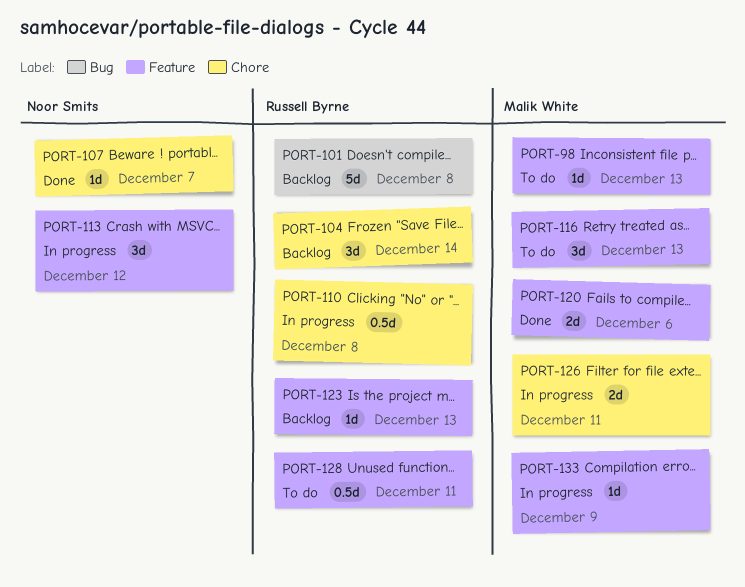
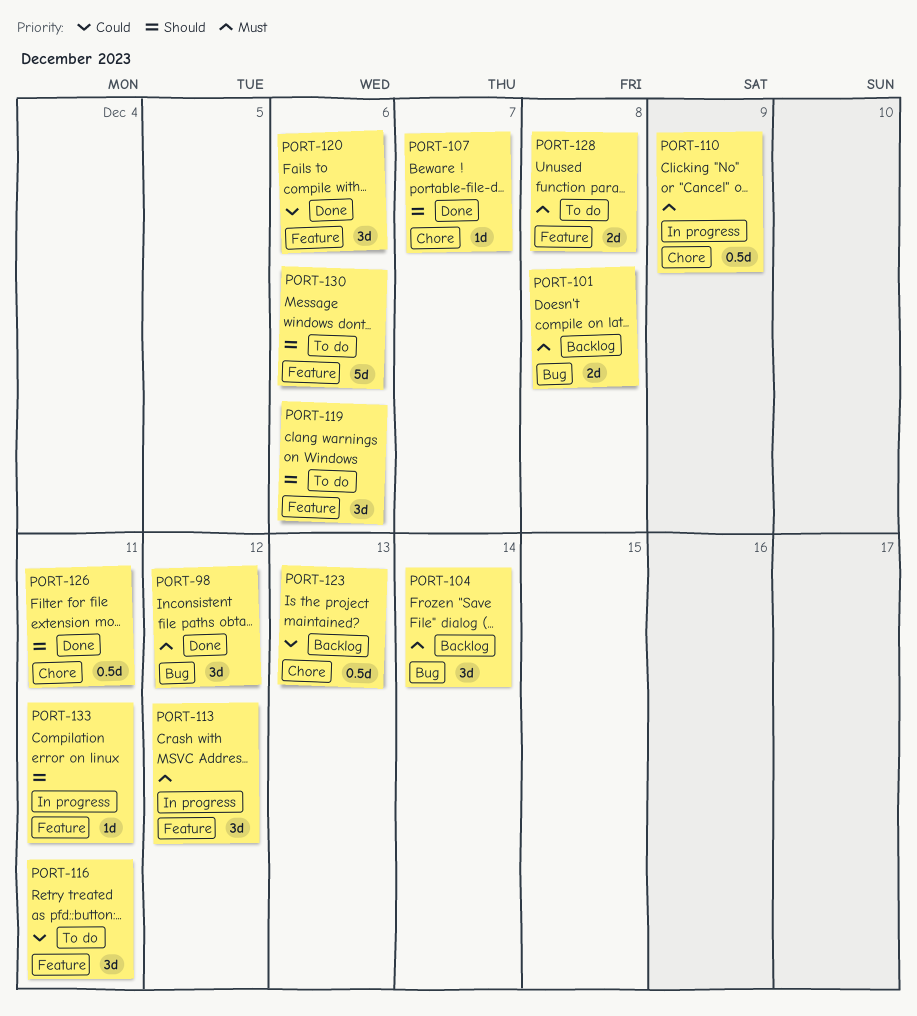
PORT-98, status: To do -> Done
PORT-98, label: Feature -> Bug
PORT-98, estimate: 1d -> 3d
PORT-98, due: Dec 13 -> Dec 12
PORT-101, estimate: 5d -> 2d
PORT-104, label: Chore -> Bug
PORT-110, due: Dec 8 -> Dec 9
PORT-116, due: Dec 13 -> Dec 11
PORT-119: none -> present
PORT-120, estimate: 2d -> 3d
PORT-123, label: Feature -> Chore
PORT-123, estimate: 1d -> 0.5d
PORT-126, status: In progress -> Done
PORT-126, estimate: 2d -> 0.5d
PORT-128, estimate: 0.5d -> 2d
PORT-128, due: Dec 11 -> Dec 8
PORT-130: none -> present
PORT-133, due: Dec 9 -> Dec 11

